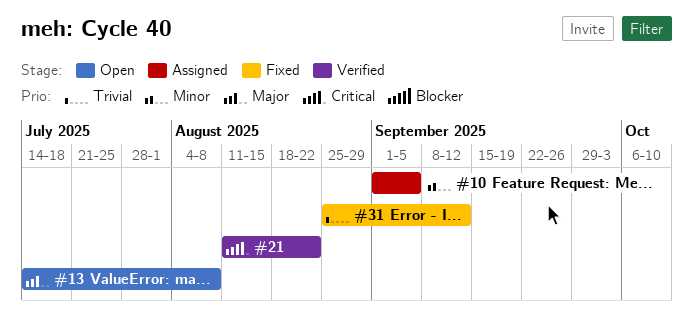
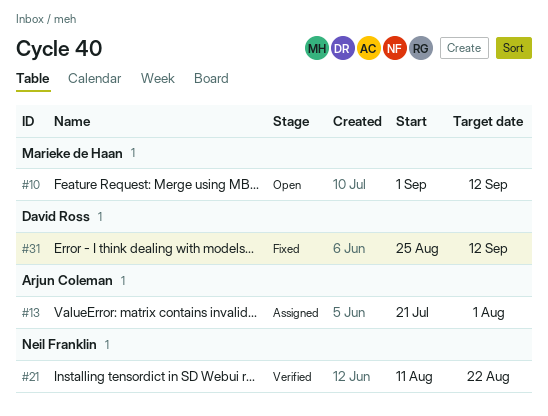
#10, status: Assigned -> Open
#10, due: Sep 5 -> Sep 12
#13, status: Open -> Assigned
#13, start: Jul 14 -> Jul 21
#13, due: Aug 8 -> Aug 1

